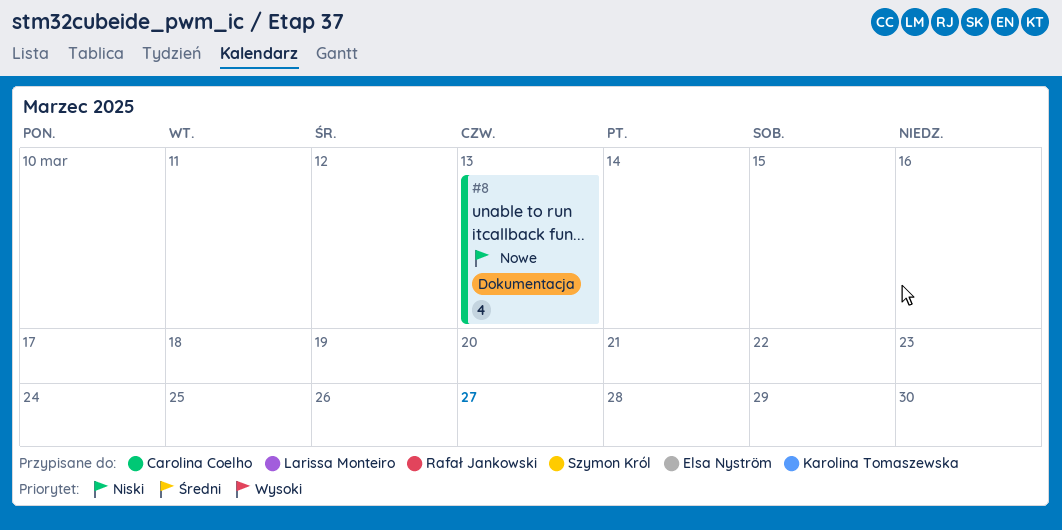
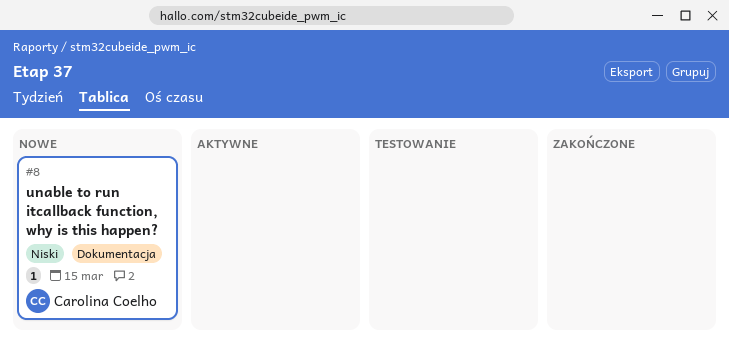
#8, estimate: 4 -> 1
#8, due: Mar 13 -> Mar 15

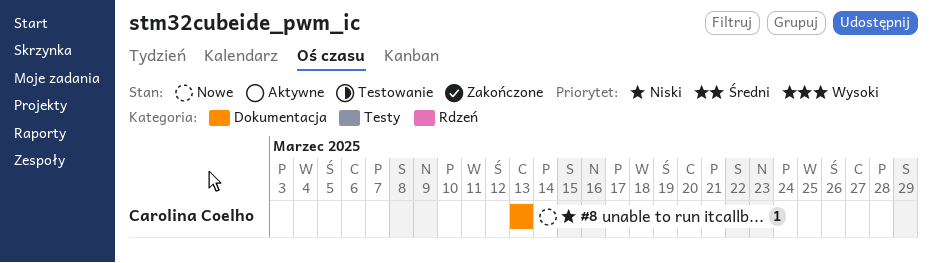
#8, due: Mar 15 -> Mar 13

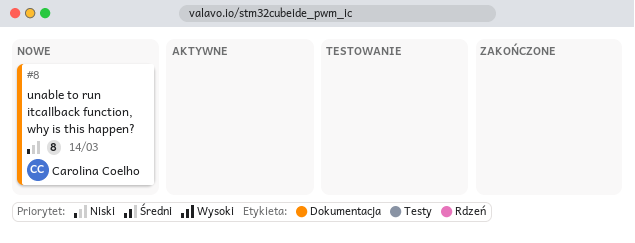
#8, estimate: 1 -> 8
#8, due: Mar 13 -> Mar 14

